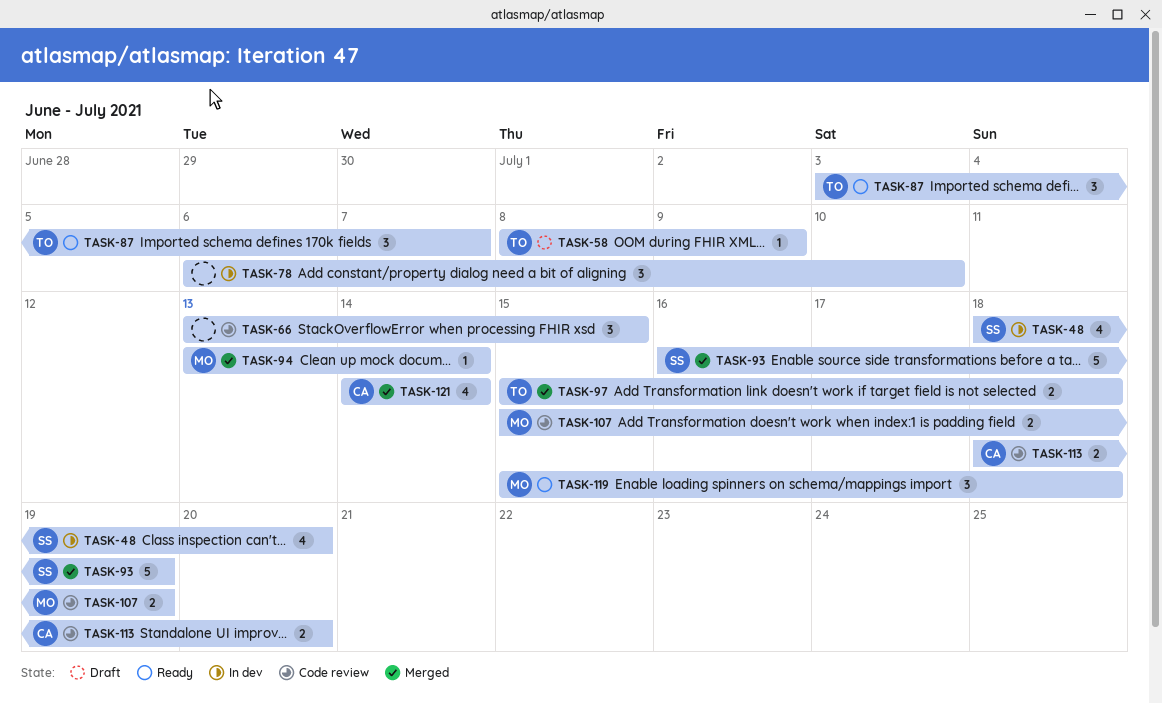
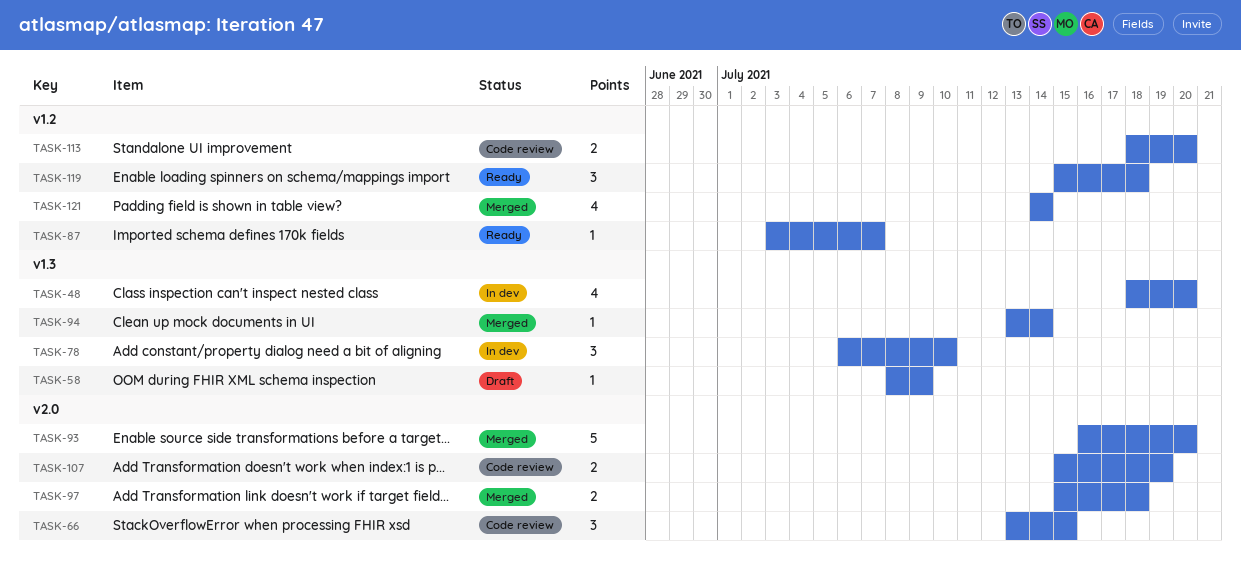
TASK-87, estimate: 3 -> 1
TASK-93, due: Jul 19 -> Jul 20

